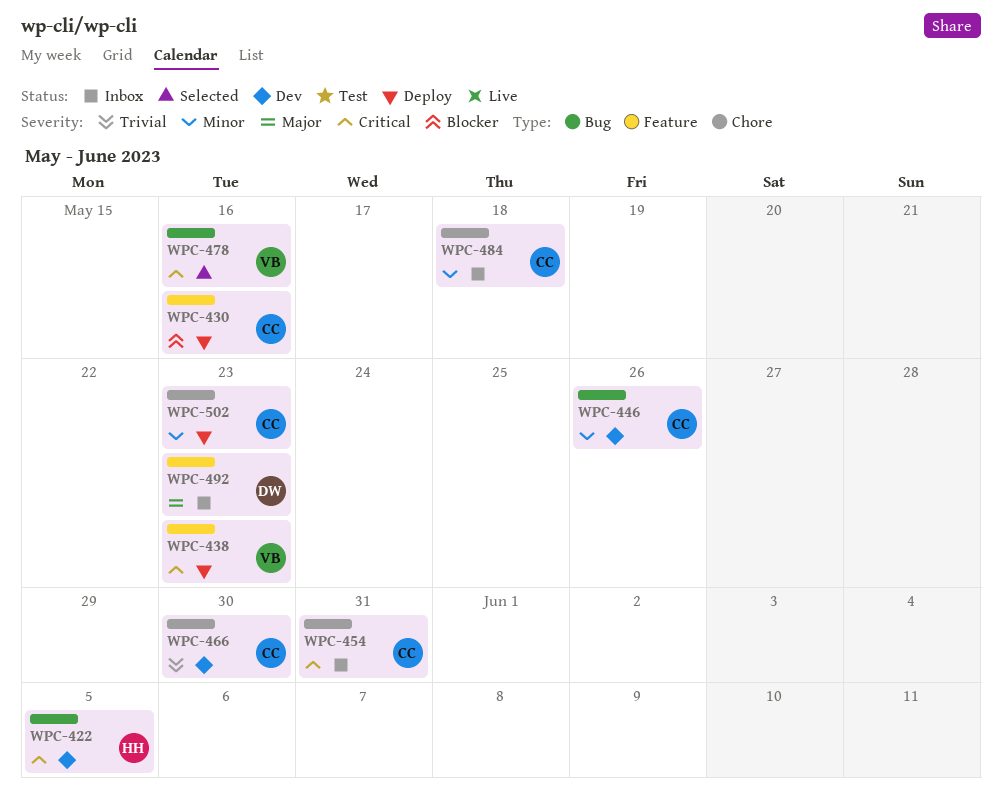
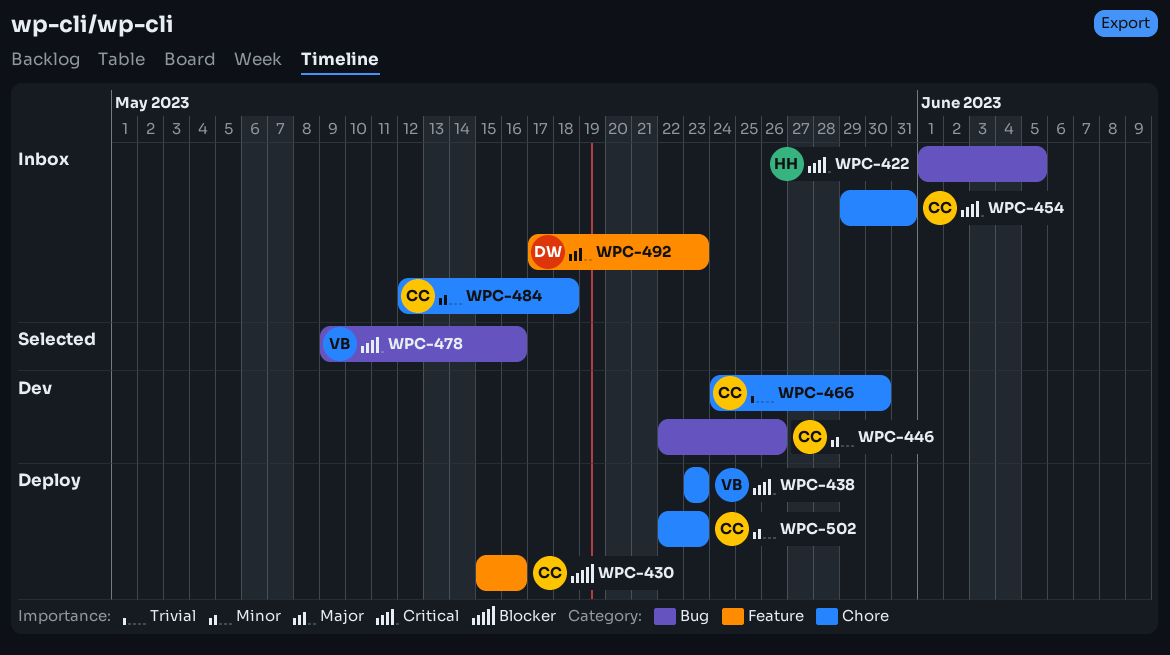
WPC-422, status: Dev -> Inbox
WPC-438, label: Feature -> Chore

